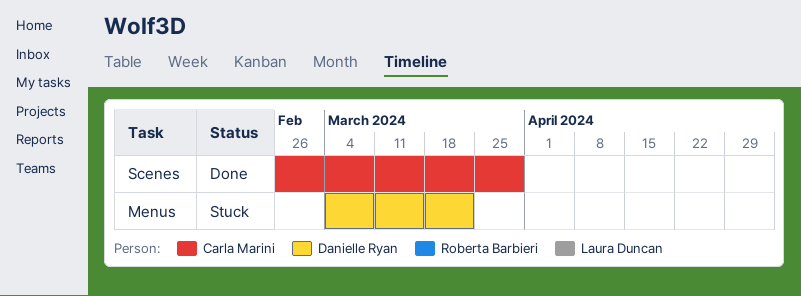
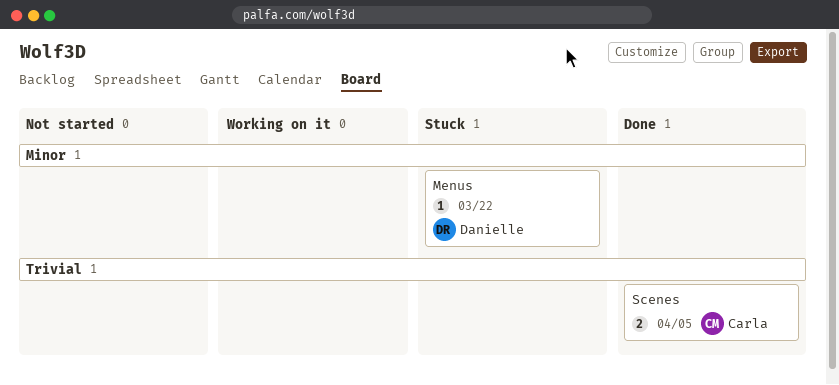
Scenes, due: Mar 29 -> Apr 5

